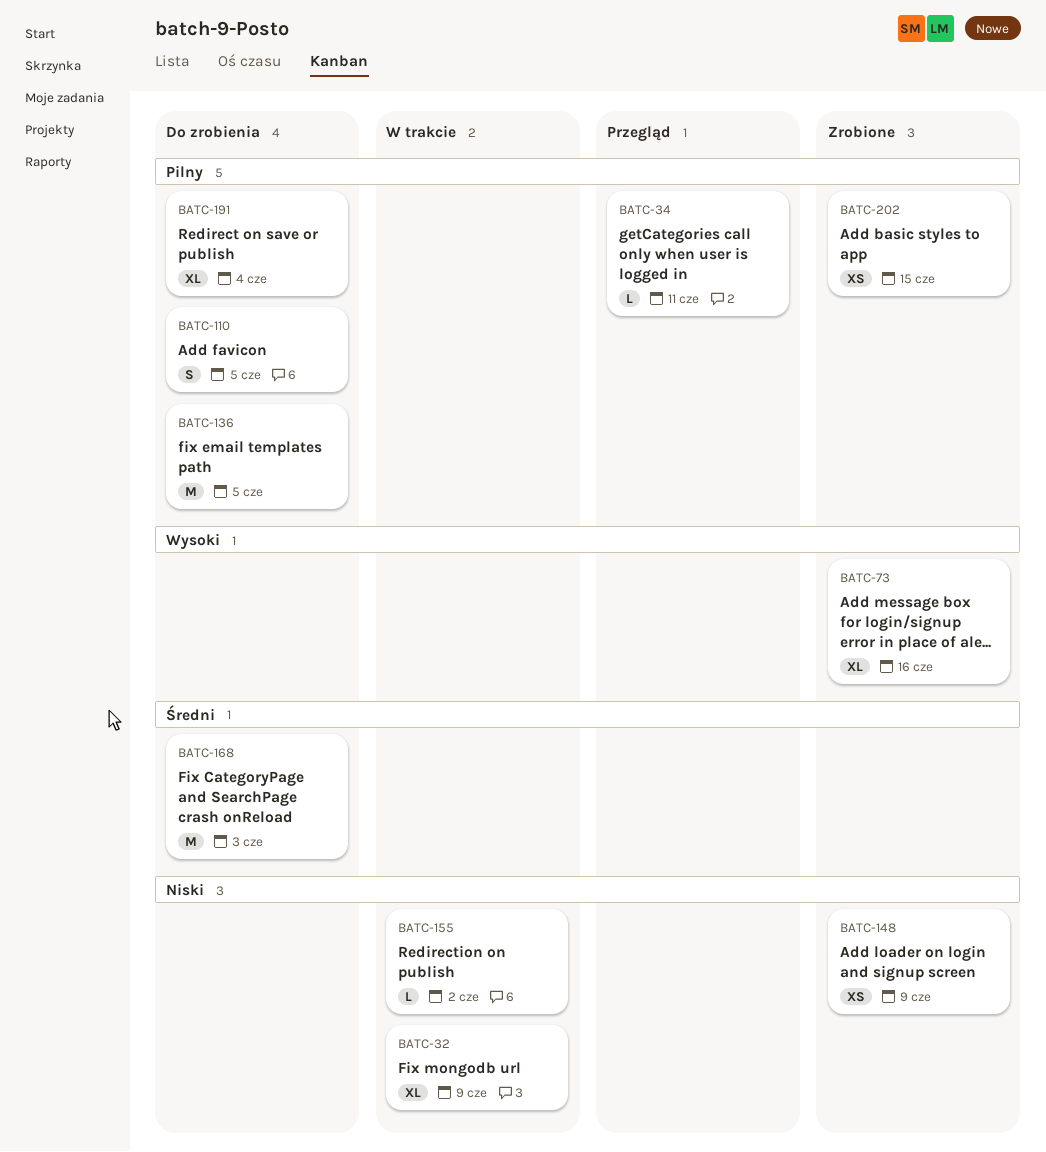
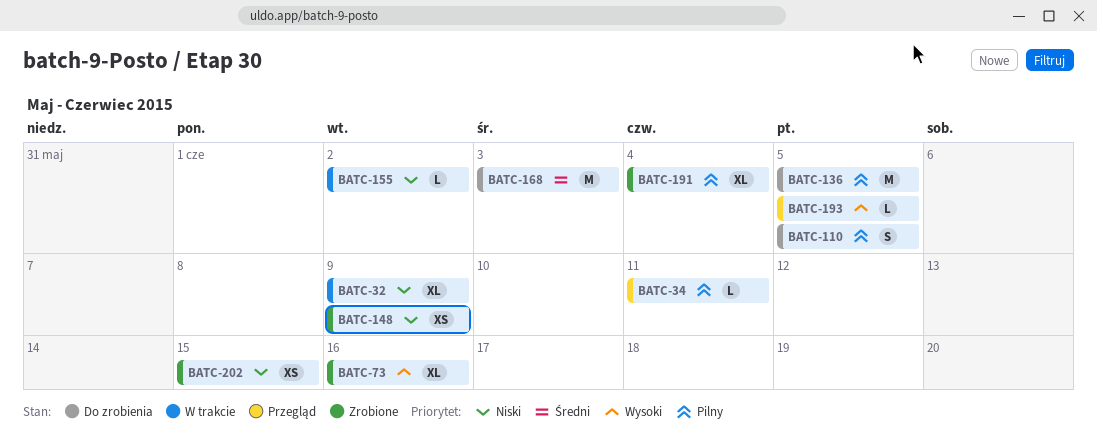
BATC-191, status: Do zrobienia -> Zrobione
BATC-193: none -> present
BATC-202, priority: Pilny -> Niski

